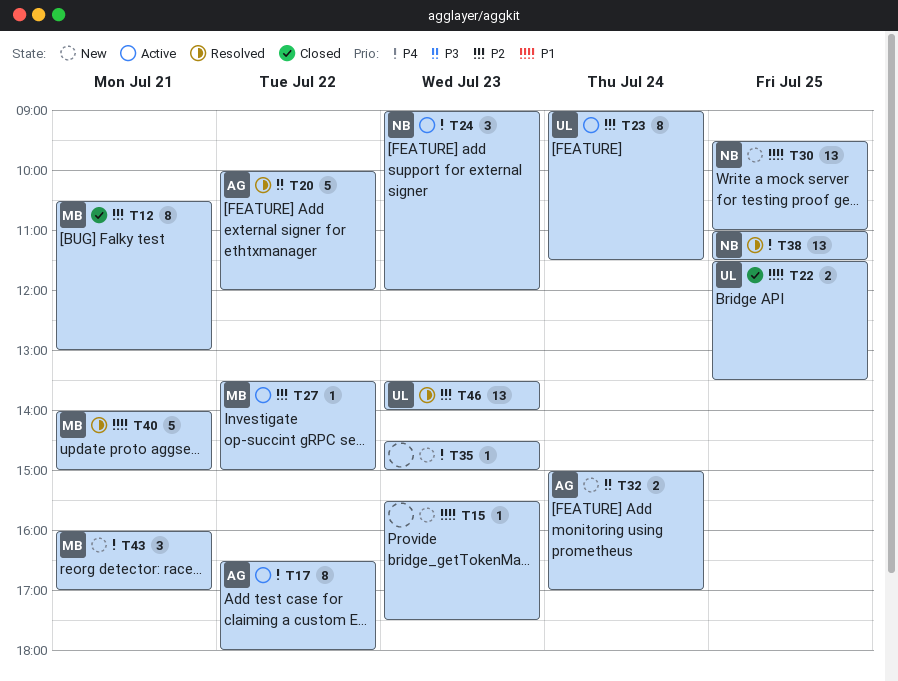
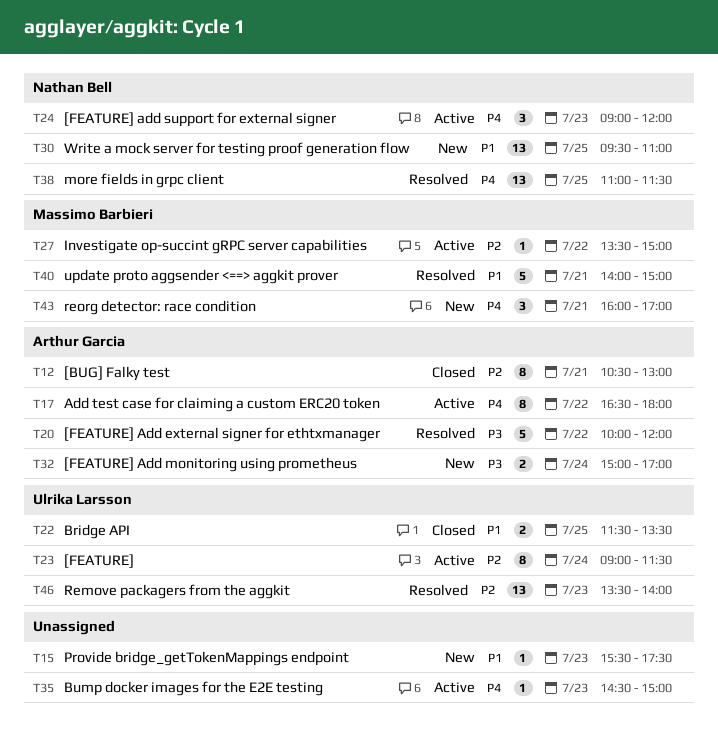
T12, owner: Massimo Barbieri -> Arthur Garcia
T35, status: New -> Active

